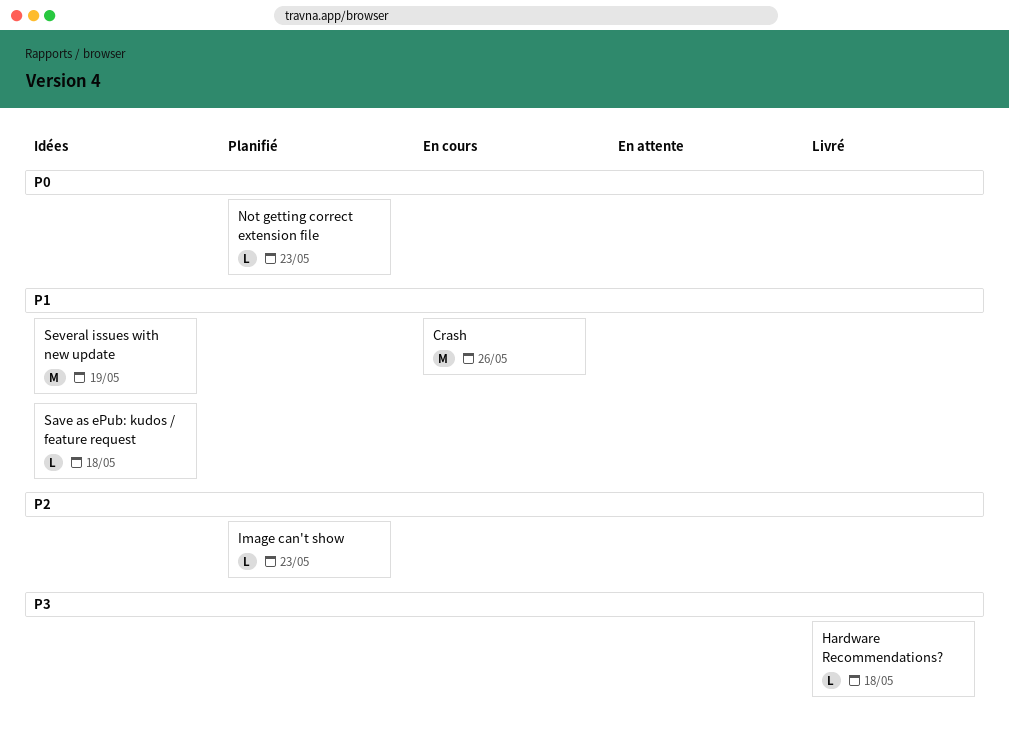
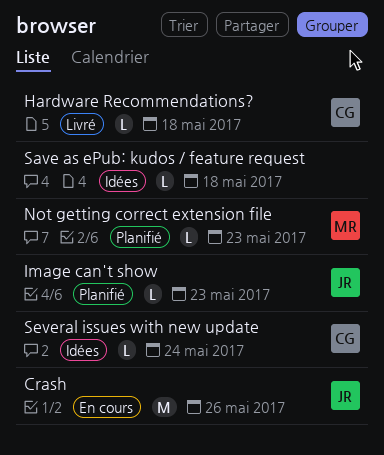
Several issues with new update, estimate: M -> L
Several issues with new update, due: May 19 -> May 24

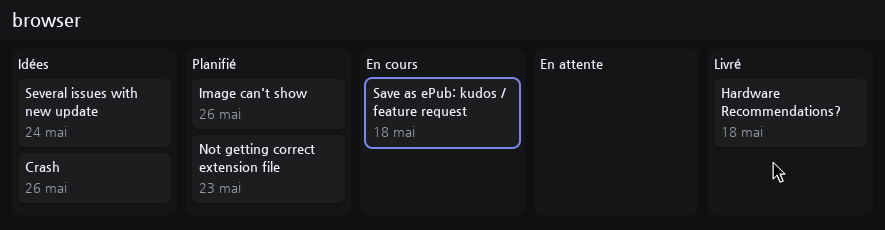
Crash, status: En cours -> Idées
Image can't show, due: May 23 -> May 26
Save as ePub: kudos / feature request, status: Idées -> En cours

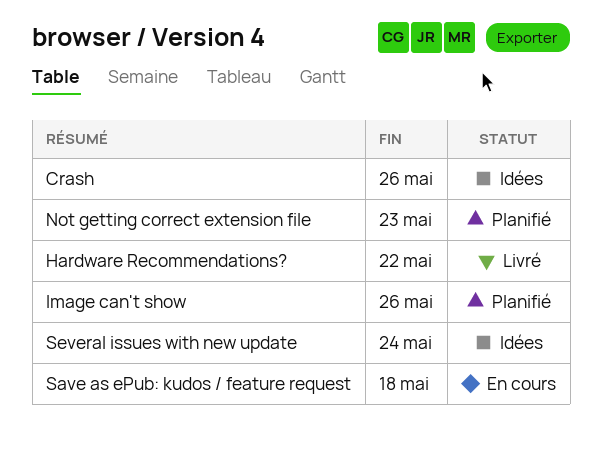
Hardware Recommendations?, due: May 18 -> May 22

